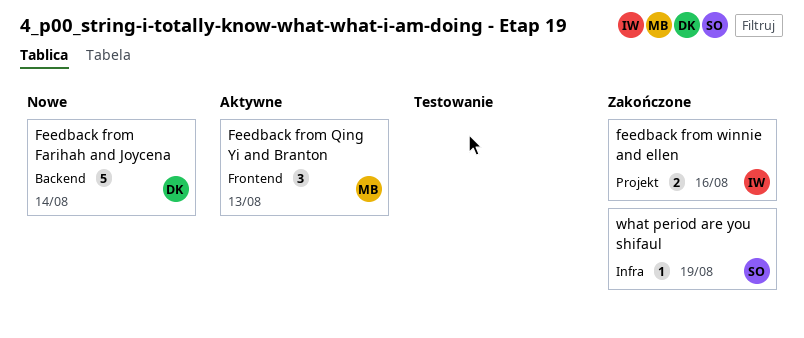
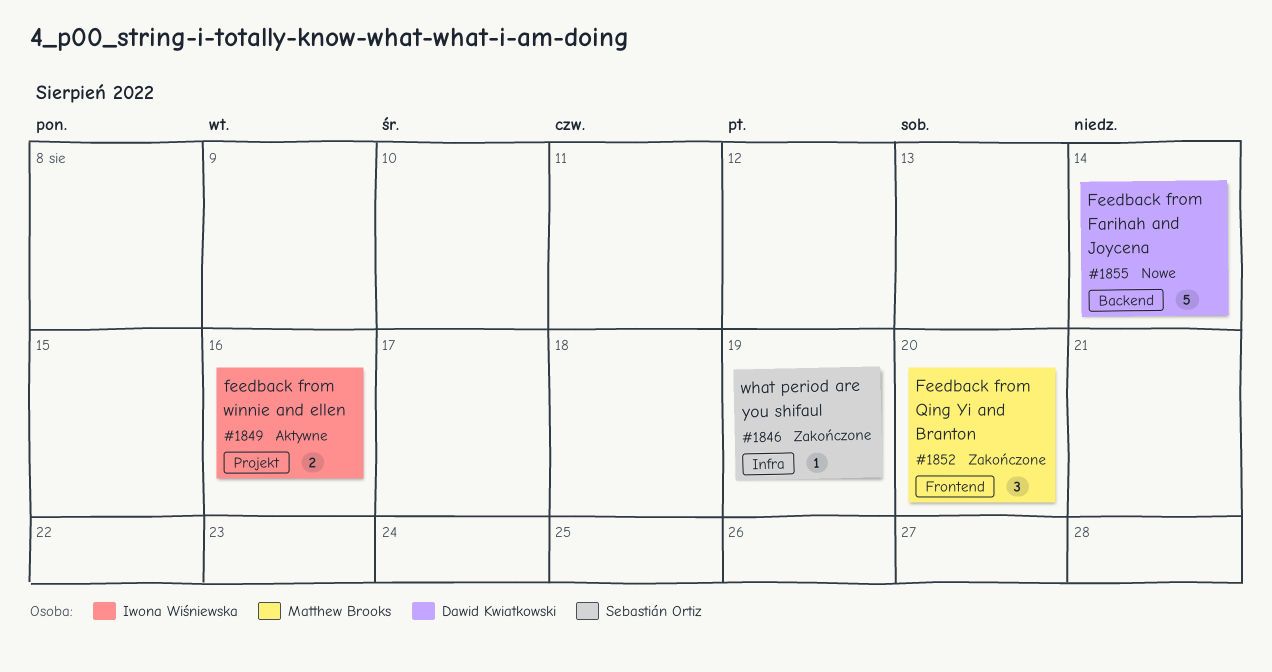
Feedback from Qing Yi and Branton, status: Aktywne -> Zakończone
Feedback from Qing Yi and Branton, due: Aug 13 -> Aug 20
feedback from winnie and ellen, status: Zakończone -> Aktywne

